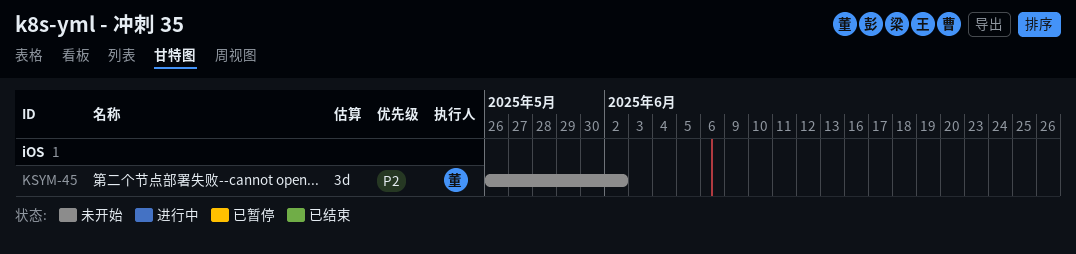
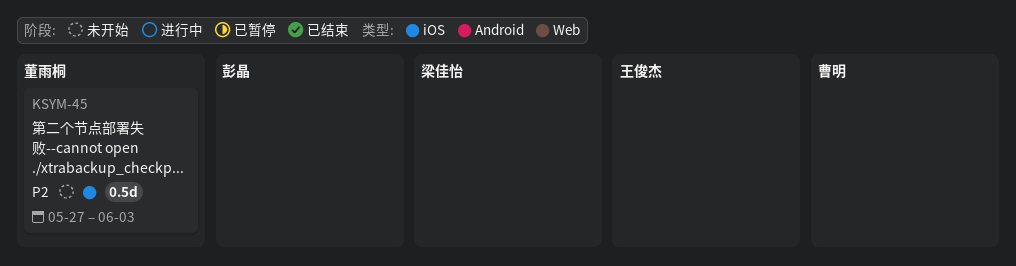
KSYM-45, estimate: 3d -> 0.5d
KSYM-45, start: May 26 -> May 27
KSYM-45, due: Jun 2 -> Jun 3

